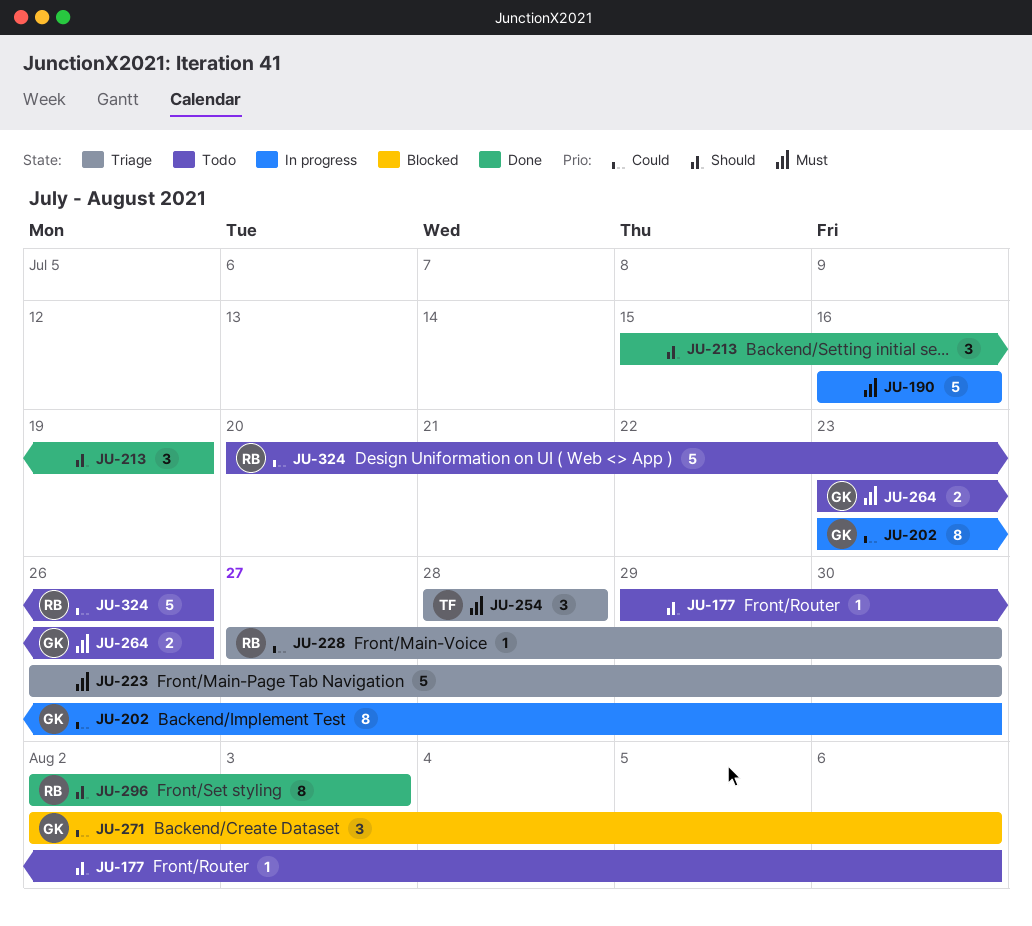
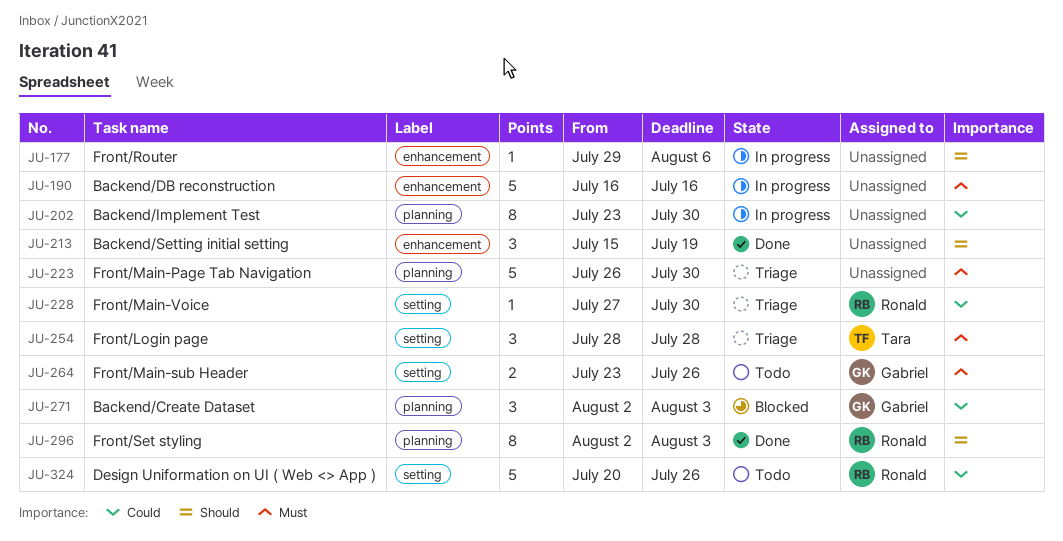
JU-177, status: Todo -> In progress
JU-202, owner: Gabriel -> none
JU-271, due: Aug 6 -> Aug 3

